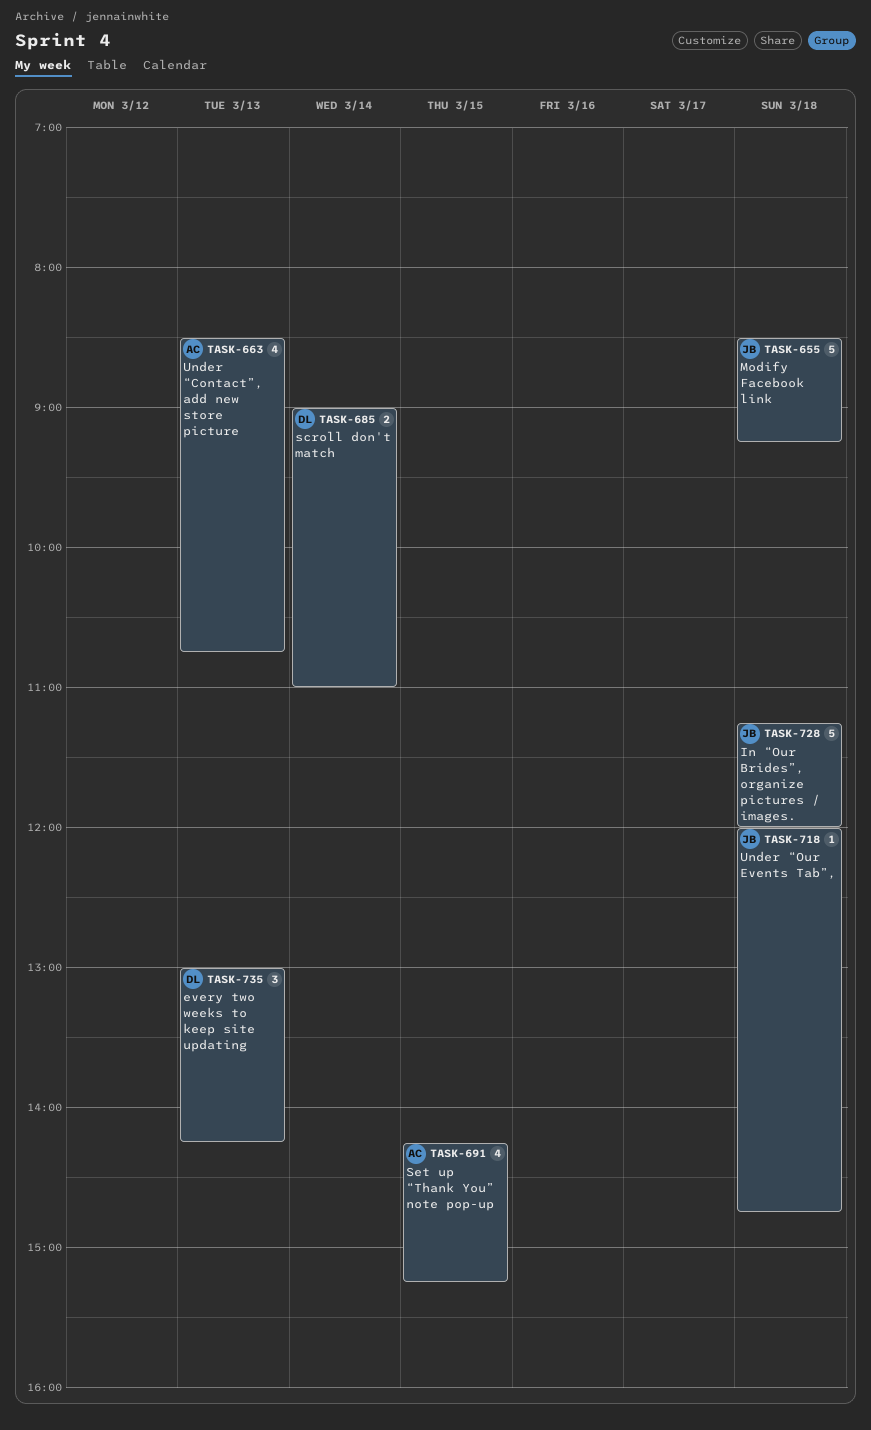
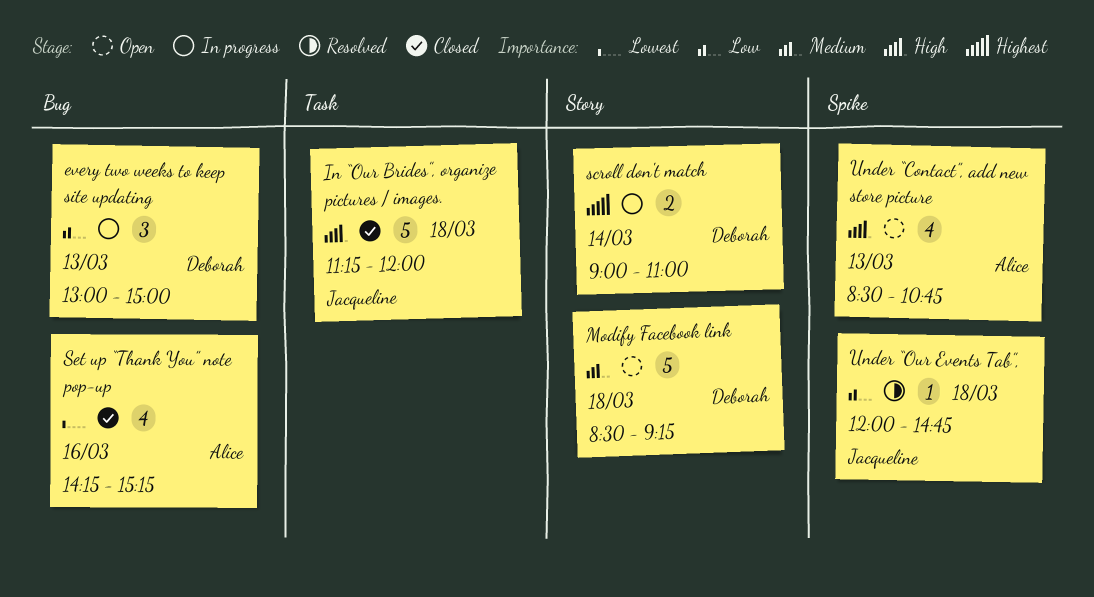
every two weeks to keep site updating, ends: 14:15 -> 15:00
Modify Facebook link, owner: Jacqueline -> Deborah
Set up “Thank You” note pop-up, day: Mar 15 -> Mar 16

